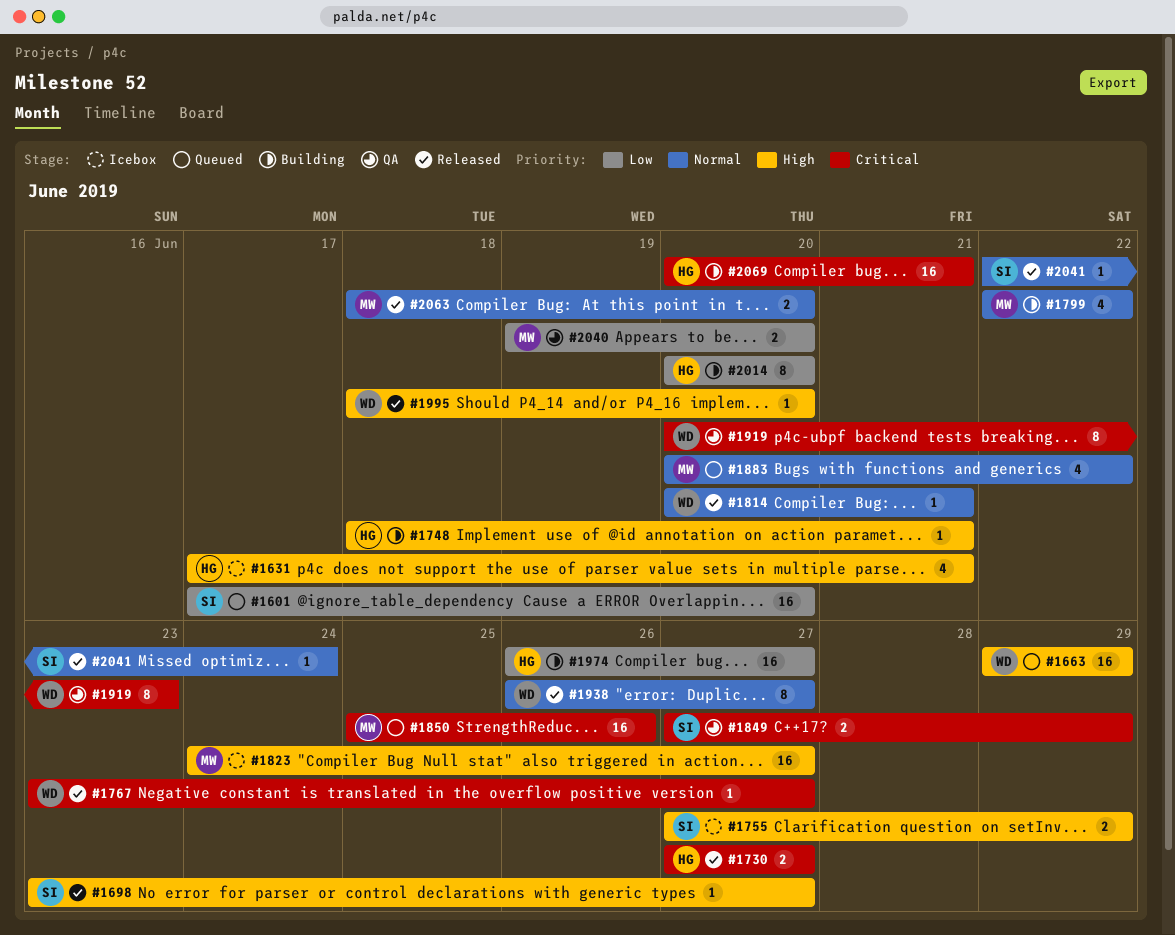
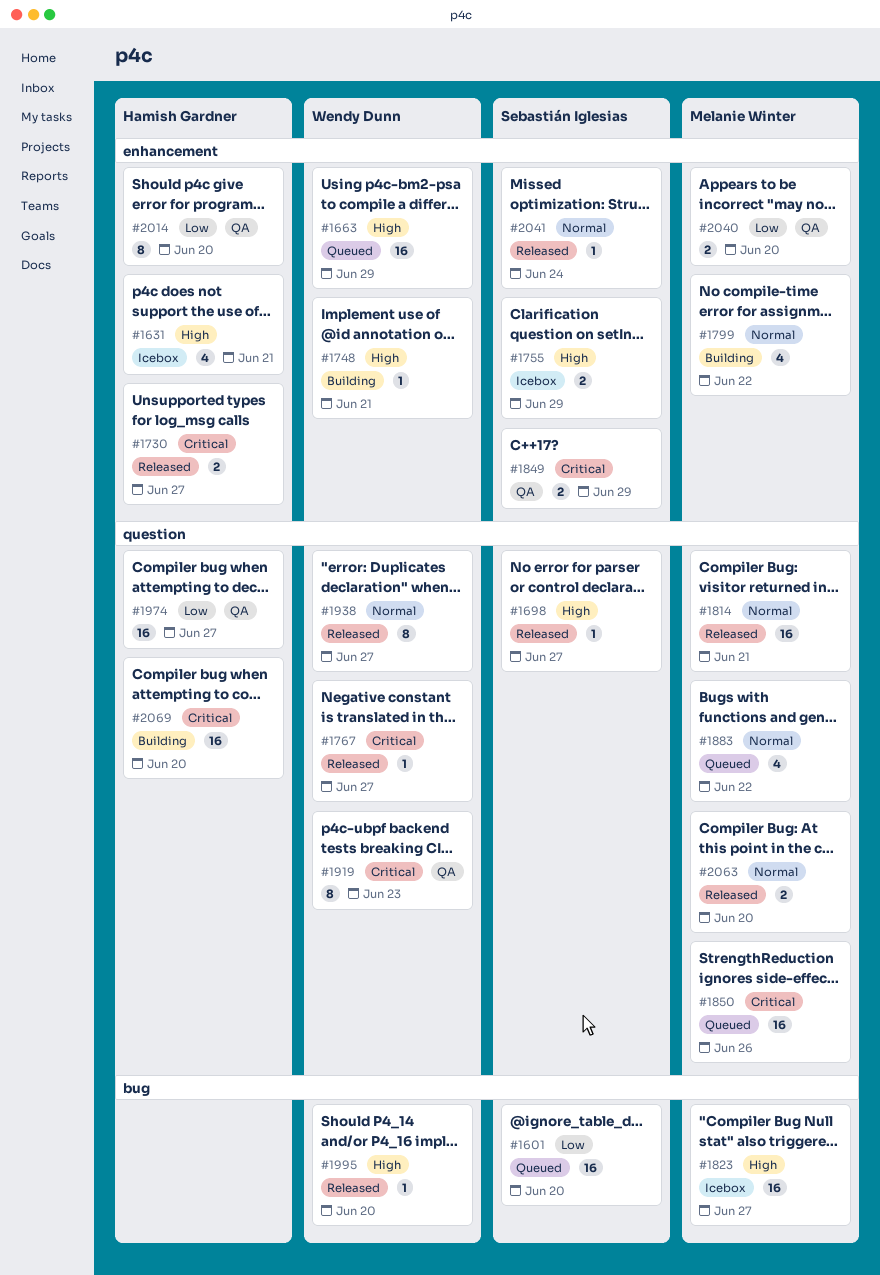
#1748, owner: Hamish Gardner -> Wendy Dunn
#1814, owner: Wendy Dunn -> Melanie Winter
#1814, estimate: 1 -> 16
#1974, status: Building -> QA
#2014, status: Building -> QA
#2069, due: Jun 21 -> Jun 20

